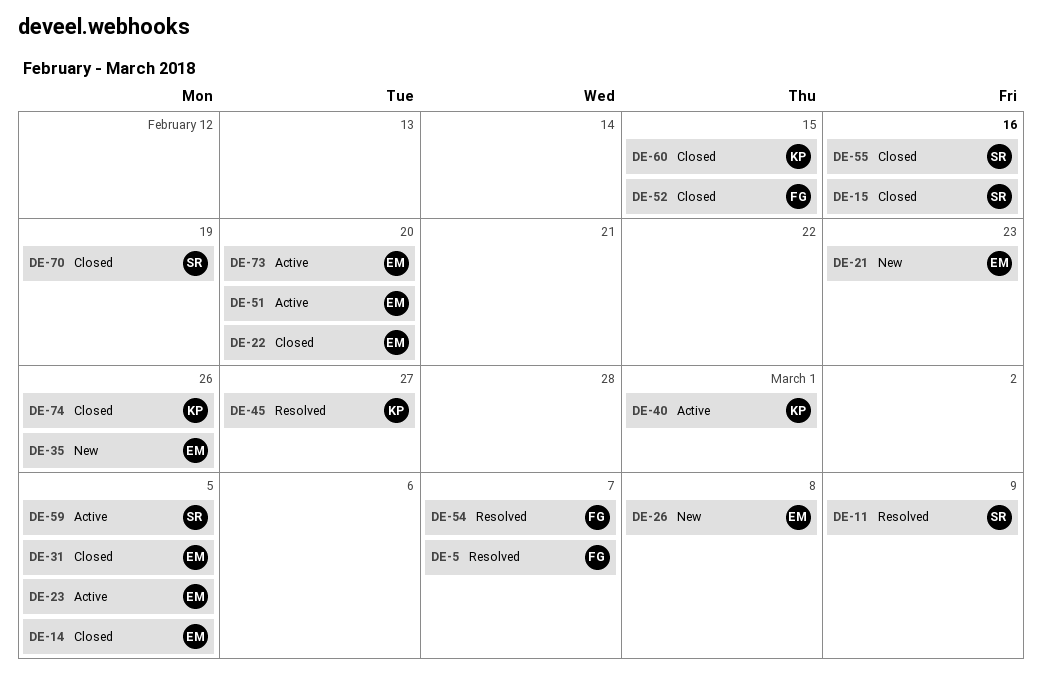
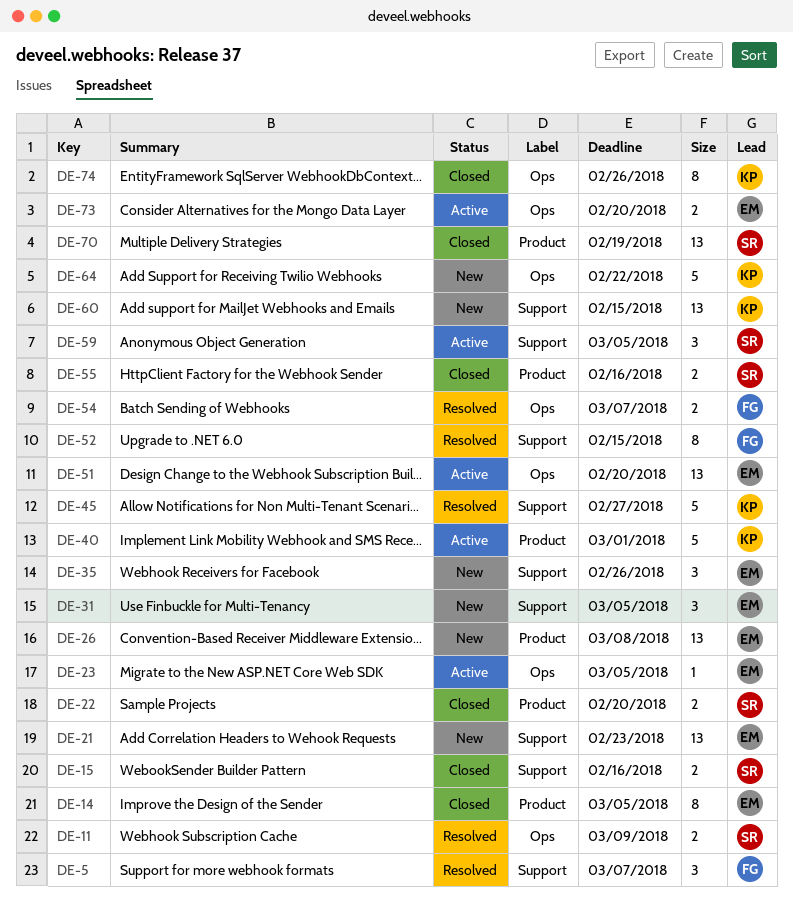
DE-22, owner: EM -> SR
DE-31, status: Closed -> New
DE-52, status: Closed -> Resolved
DE-60, status: Closed -> New
DE-64: none -> present

